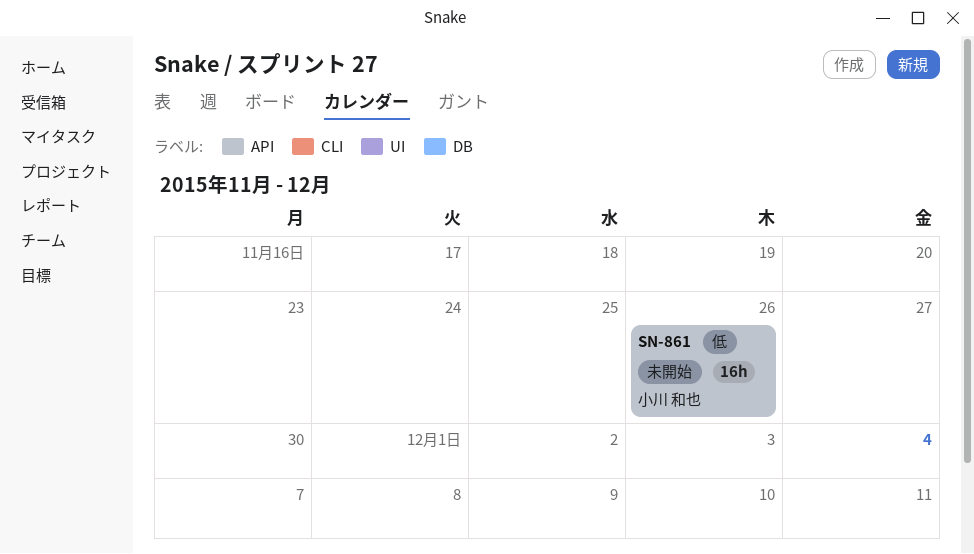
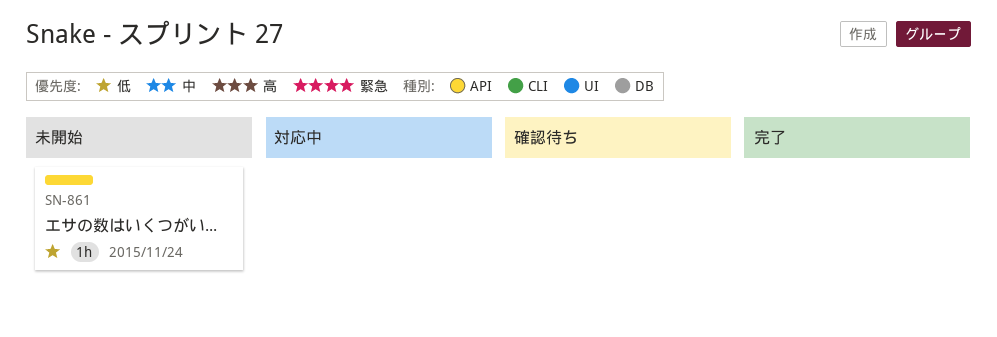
SN-861, estimate: 16h -> 1h
SN-861, due: Nov 26 -> Nov 24

